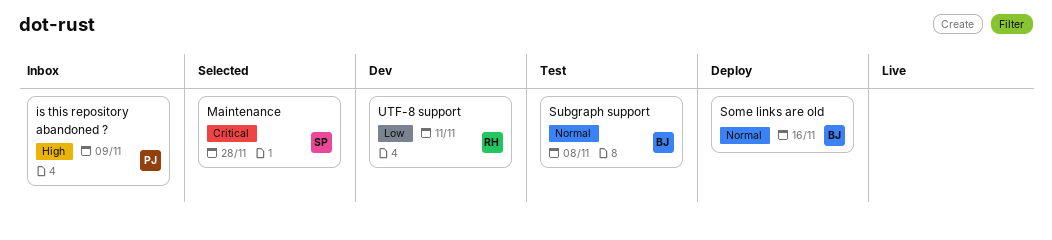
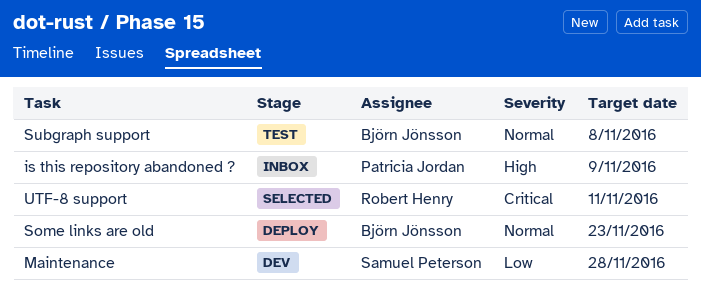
Maintenance, status: Selected -> Dev
Maintenance, priority: Critical -> Low
Some links are old, due: Nov 16 -> Nov 23
UTF-8 support, status: Dev -> Selected
UTF-8 support, priority: Low -> Critical

